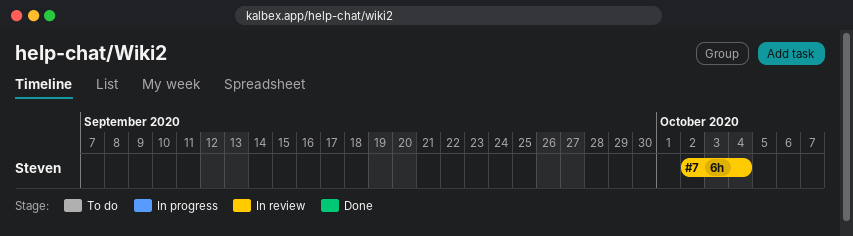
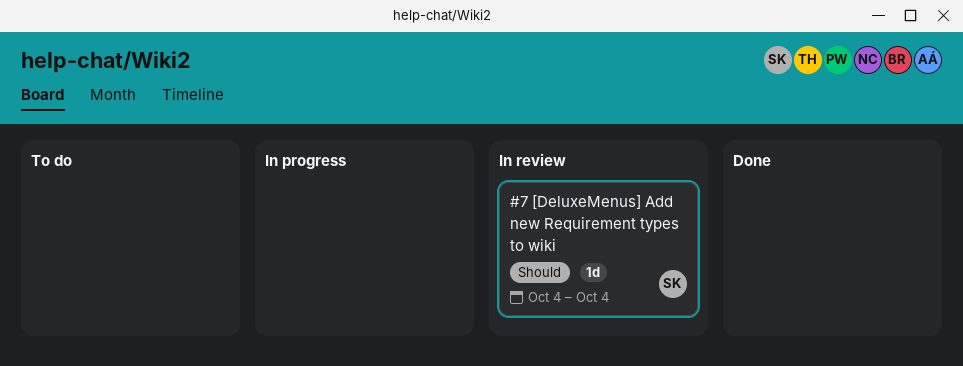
#7, estimate: 6h -> 1d
#7, start: Oct 2 -> Oct 4

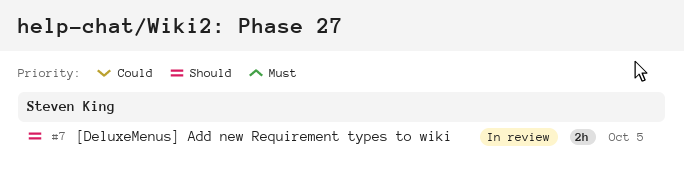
#7, estimate: 1d -> 2h
#7, due: Oct 4 -> Oct 5

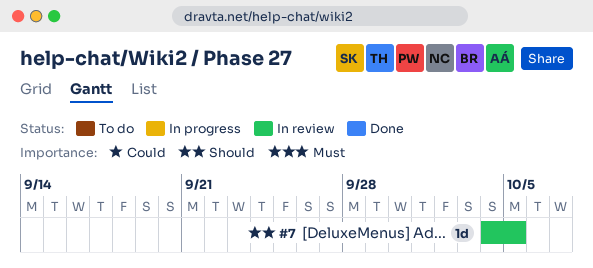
#7, estimate: 2h -> 1d

